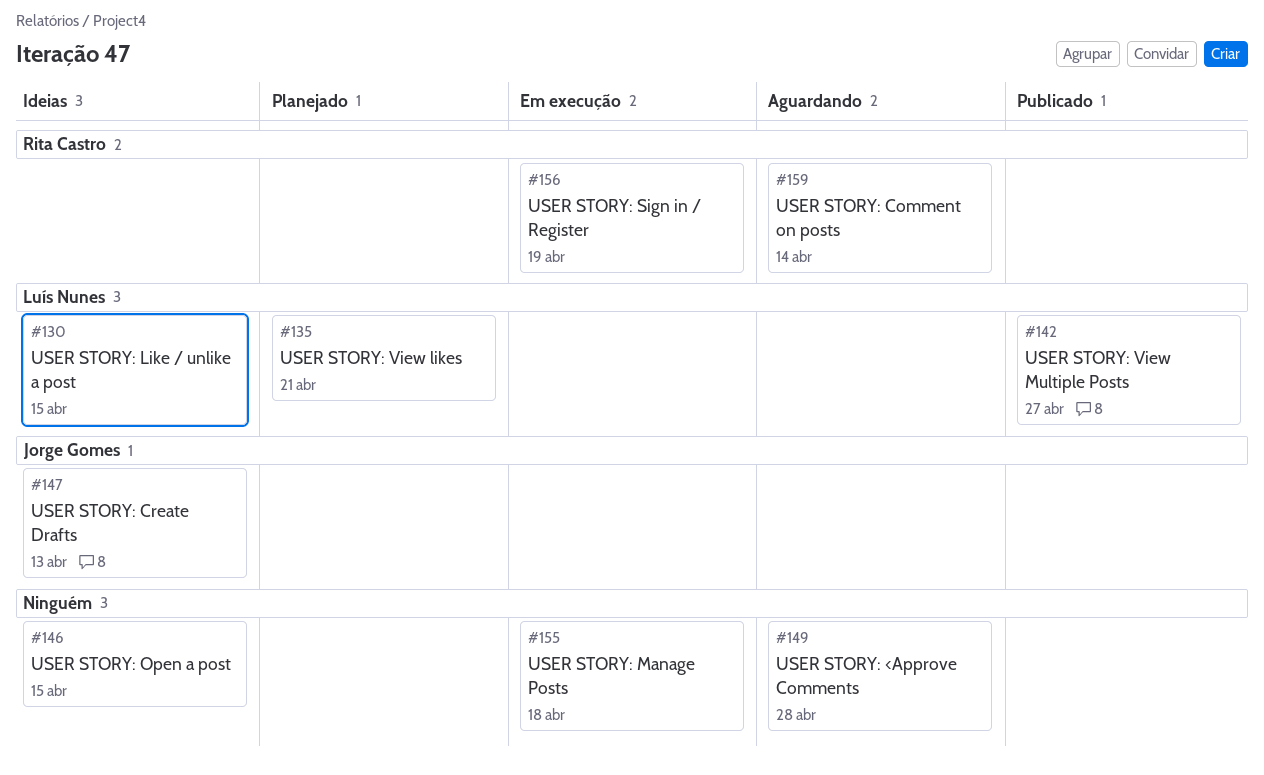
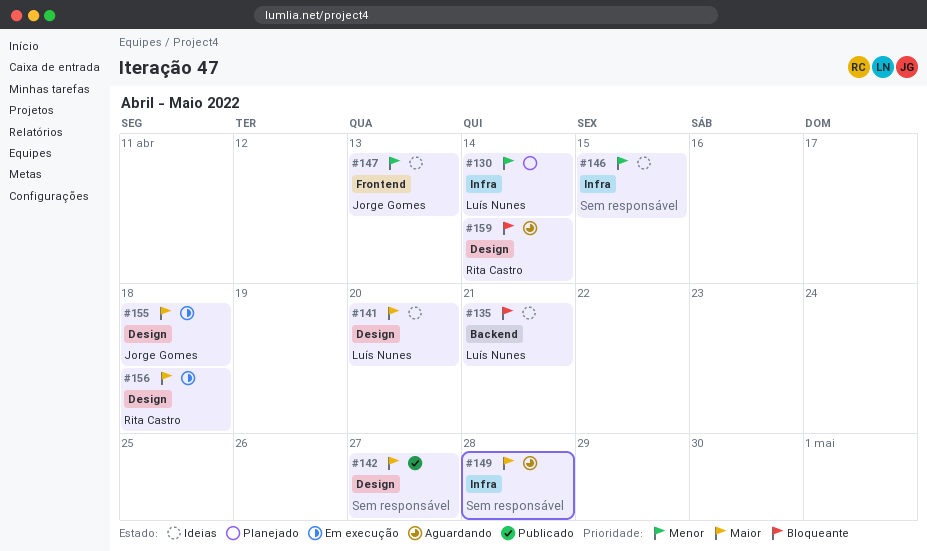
#130, status: Ideias -> Planejado
#130, due: Apr 15 -> Apr 14
#135, status: Planejado -> Ideias
#141: none -> present
#142, owner: Luís Nunes -> none
#155, owner: none -> Jorge Gomes
#156, due: Apr 19 -> Apr 18

